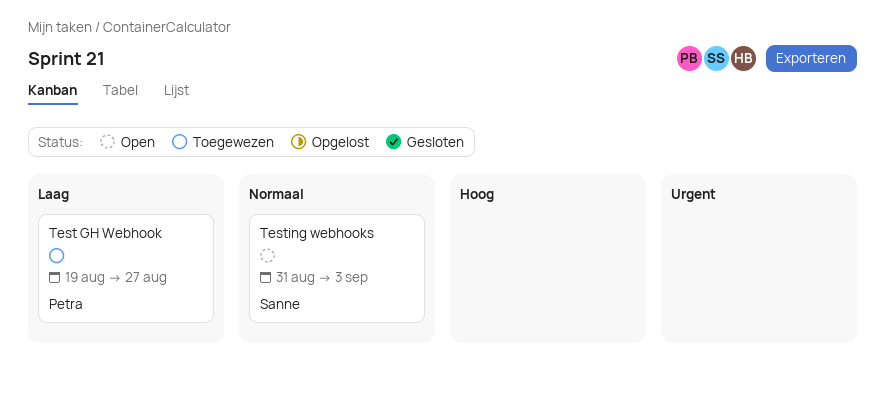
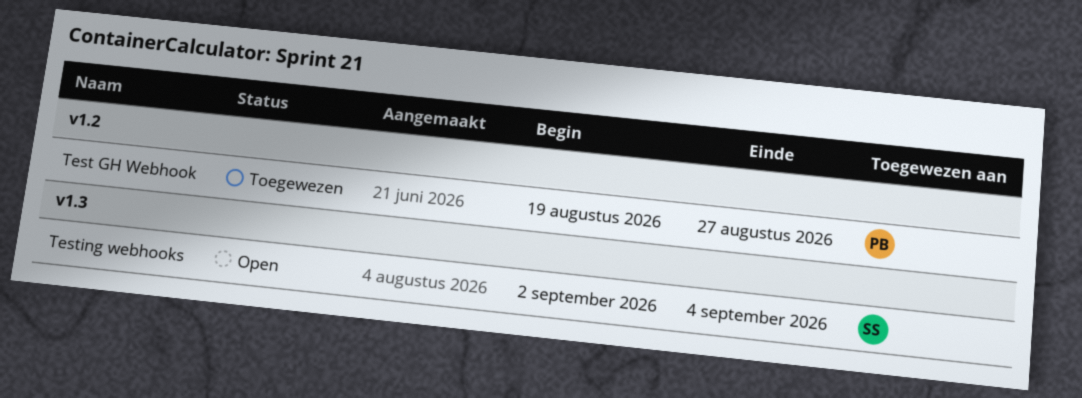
Testing webhooks, start: Aug 31 -> Sep 2
Testing webhooks, due: Sep 3 -> Sep 4

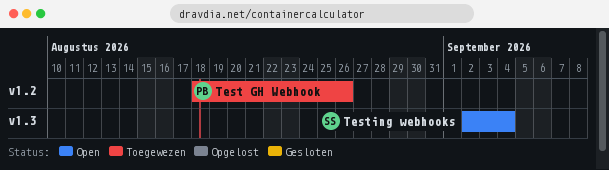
Test GH Webhook, start: Aug 19 -> Aug 18
Test GH Webhook, due: Aug 27 -> Aug 26

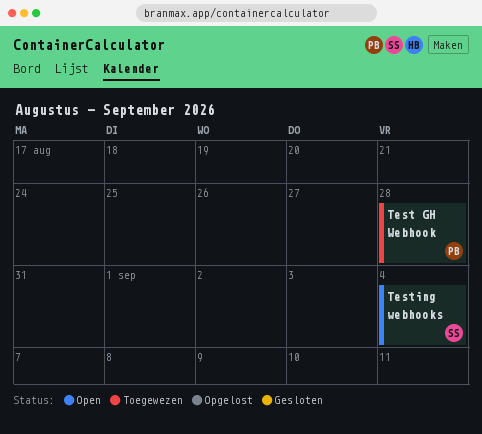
Test GH Webhook, due: Aug 26 -> Aug 28

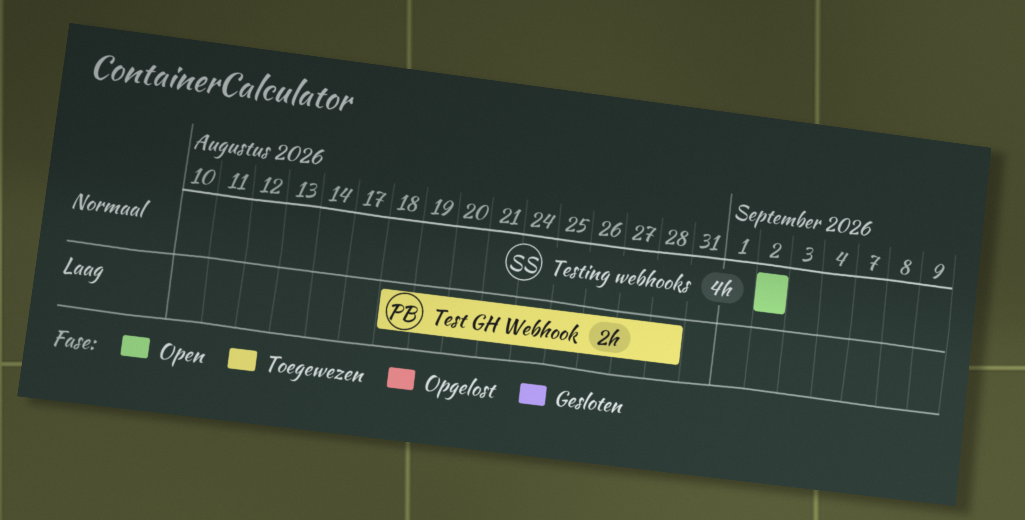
Testing webhooks, due: Sep 4 -> Sep 2

